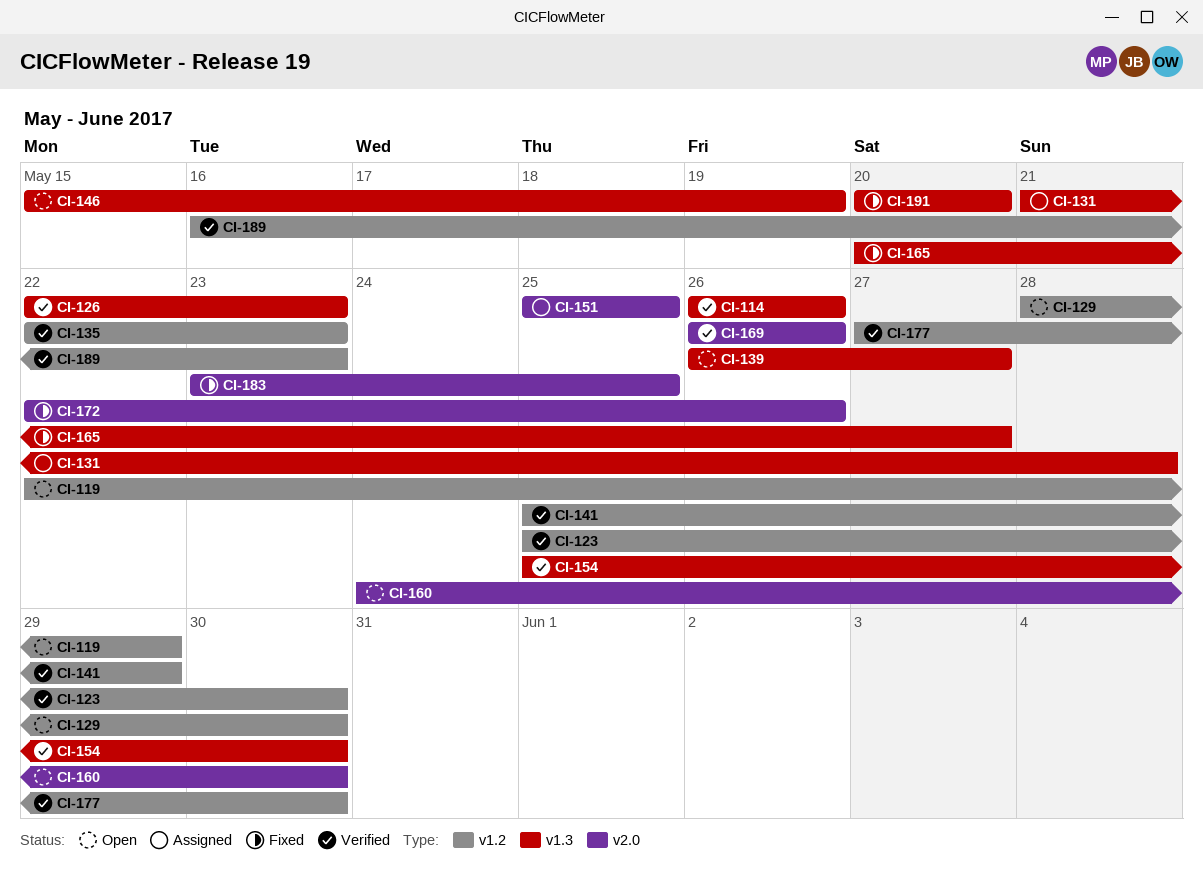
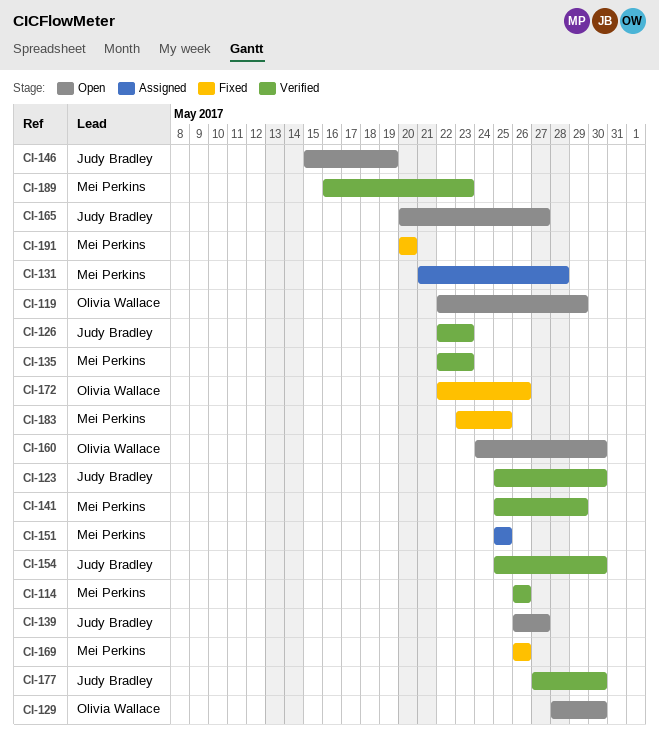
CI-165, status: Fixed -> Open
CI-169, status: Verified -> Fixed

